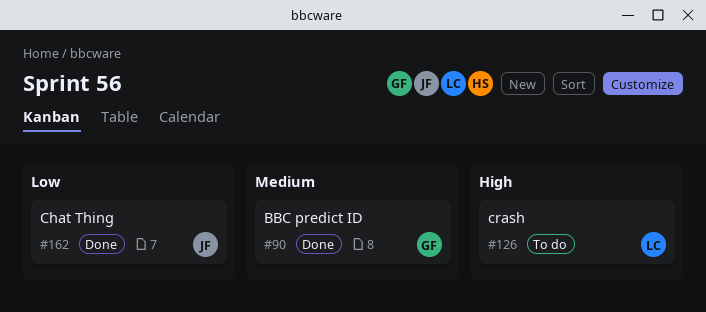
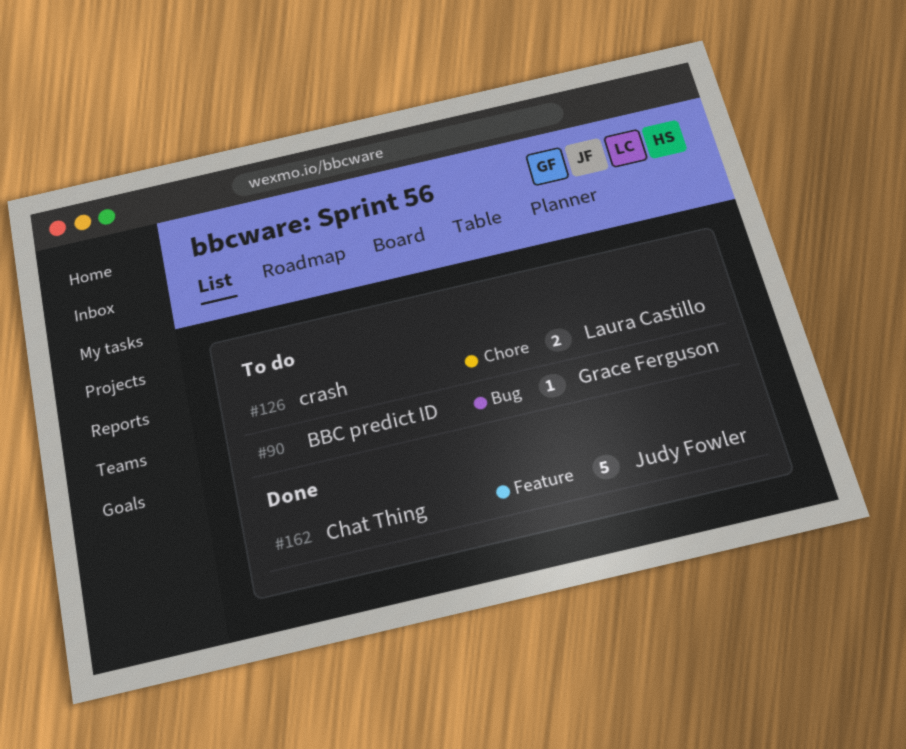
#90, status: Done -> To do

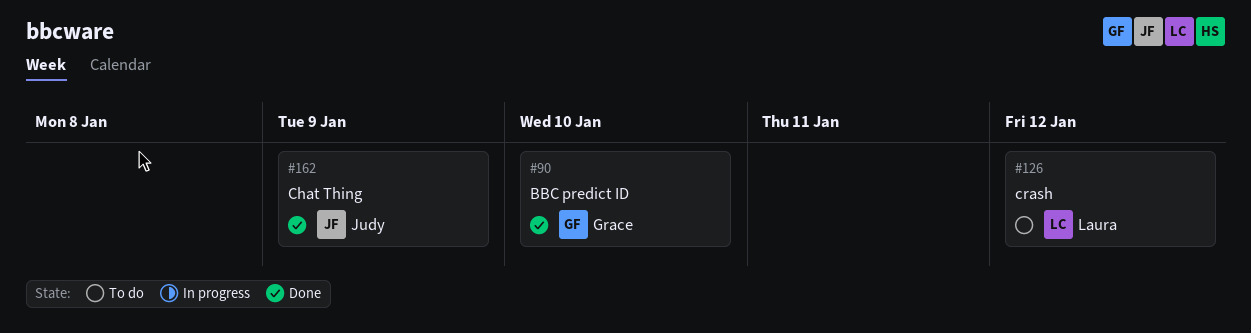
#90, status: To do -> Done

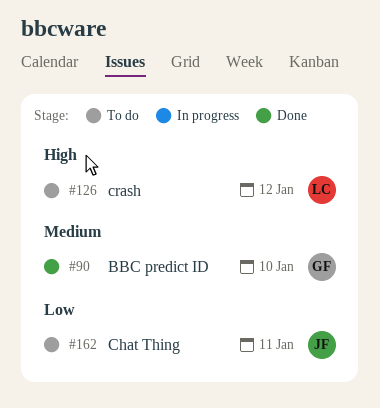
#162, status: Done -> To do
#162, due: Jan 9 -> Jan 11

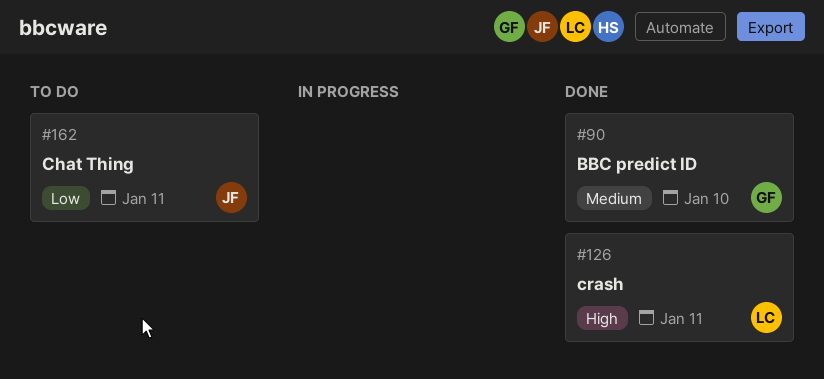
#126, status: To do -> Done
#126, due: Jan 12 -> Jan 11

